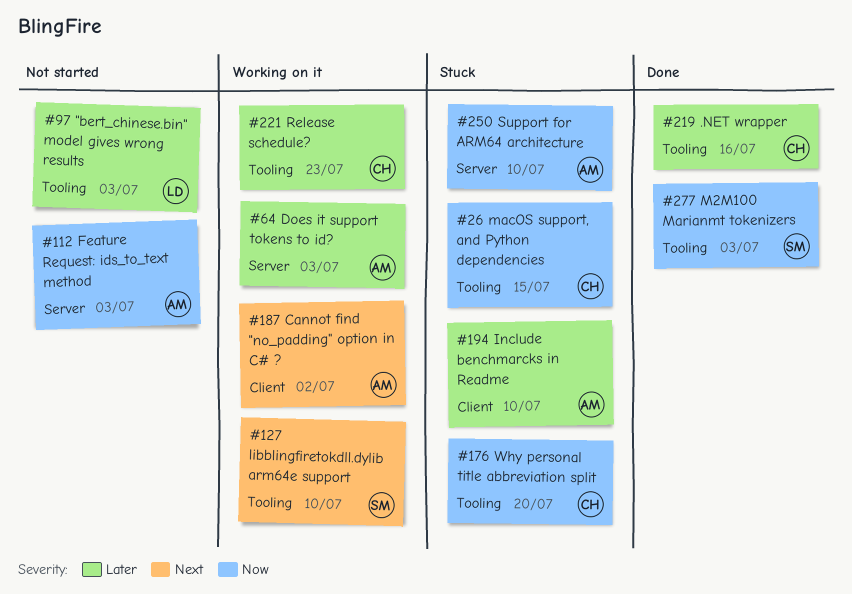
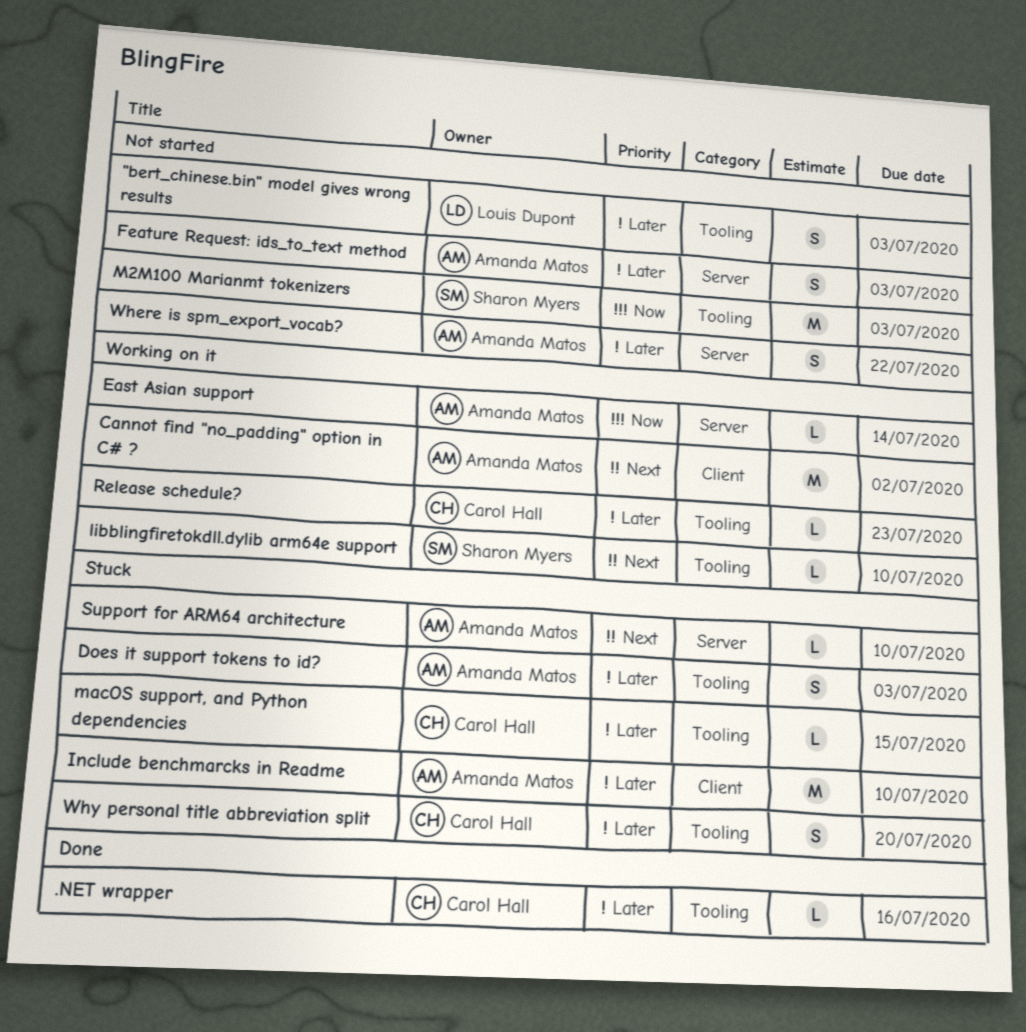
Does it support tokens to id?, status: Working on it -> Stuck
Does it support tokens to id?, label: Server -> Tooling
East Asian support: none -> present
Feature Request: ids_to_text method, priority: Now -> Later
M2M100 Marianmt tokenizers, status: Done -> Not started
macOS support, and Python dependencies, priority: Now -> Later
Support for ARM64 architecture, priority: Now -> Next
Where is spm_export_vocab?: none -> present
Why personal title abbreviation split, priority: Now -> Later

